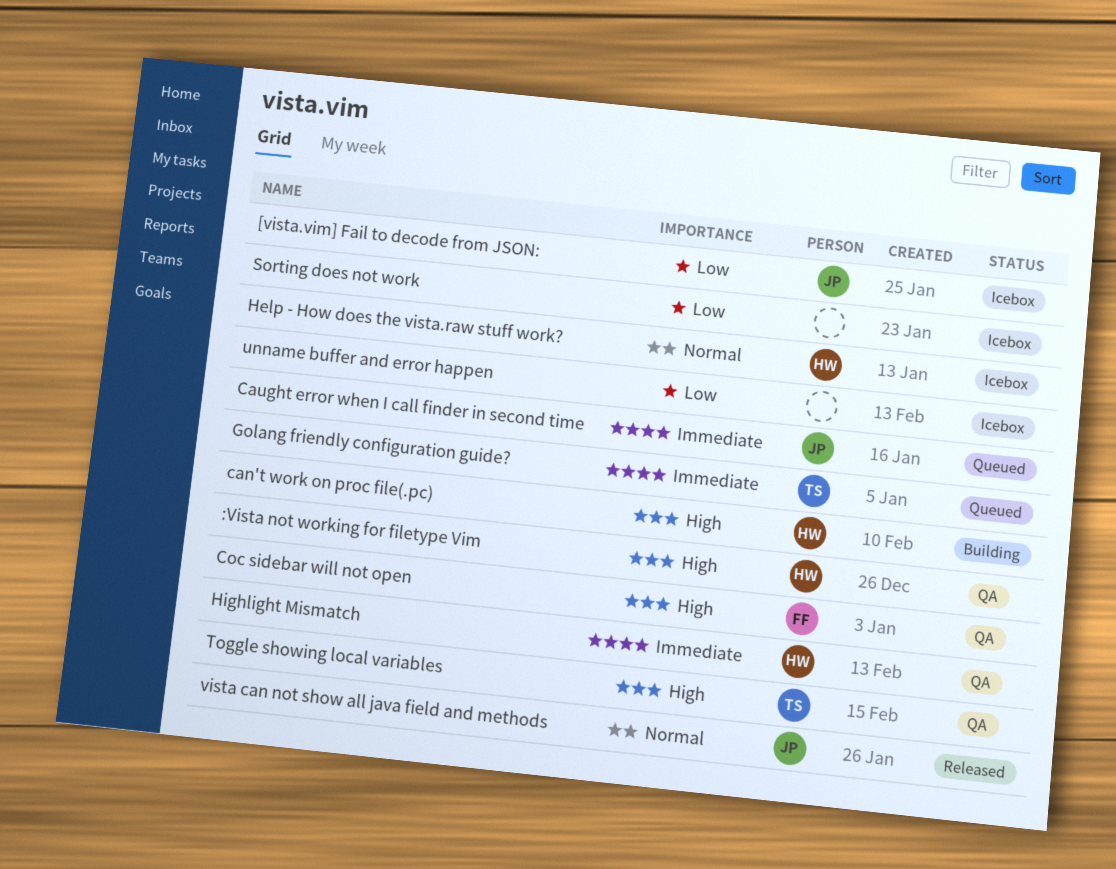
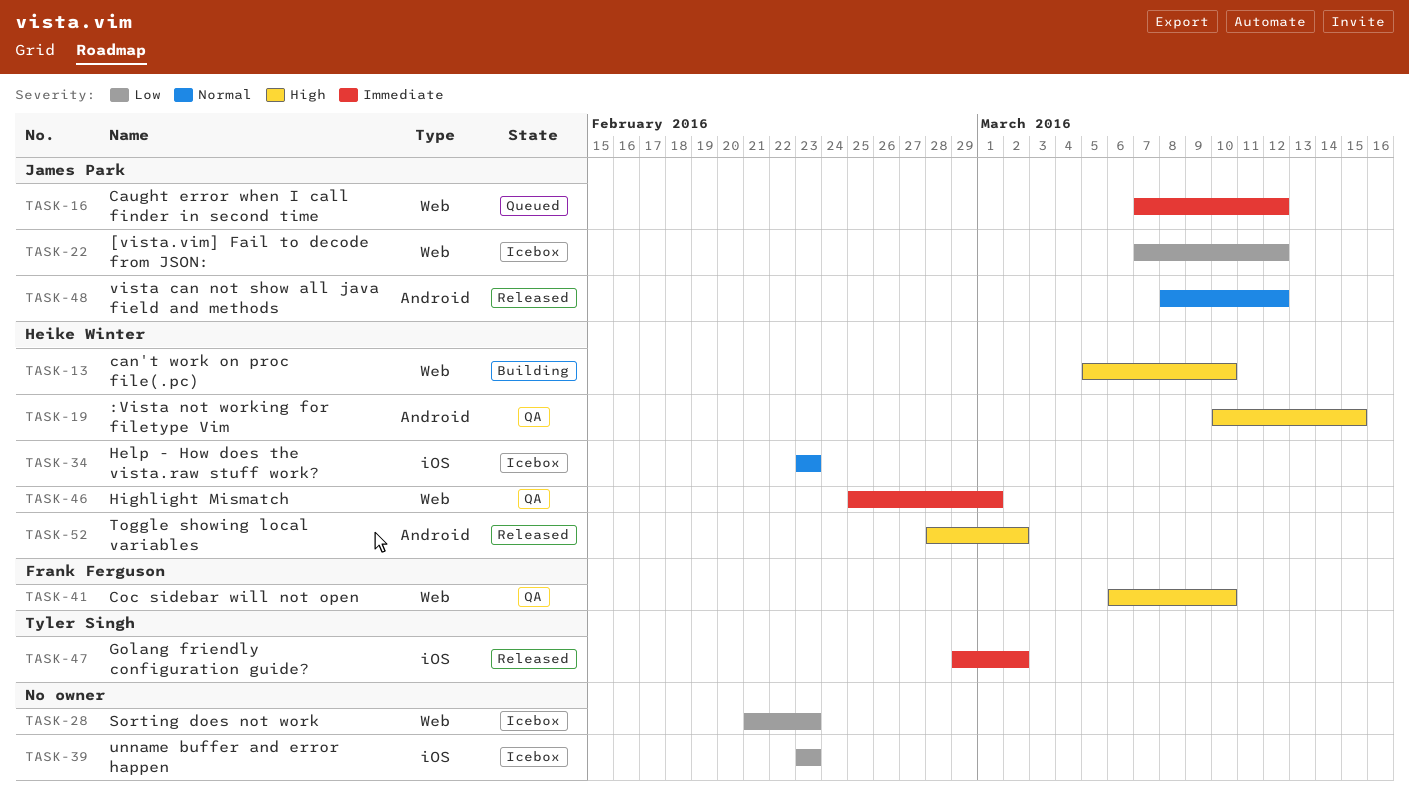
Golang friendly configuration guide?, status: Queued -> Released
Toggle showing local variables, status: QA -> Released
Toggle showing local variables, owner: Tyler Singh -> Heike Winter

